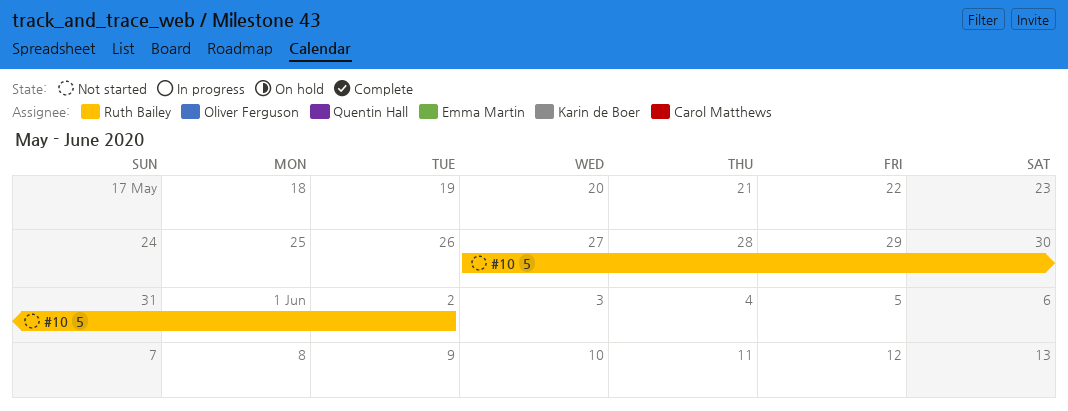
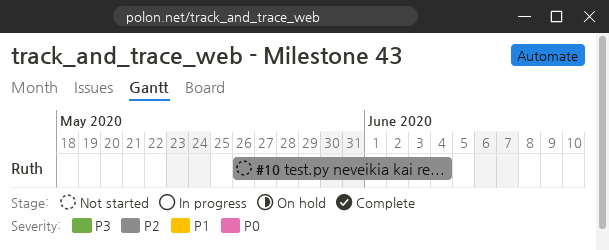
#10, start: May 27 -> May 26
#10, due: Jun 2 -> Jun 4

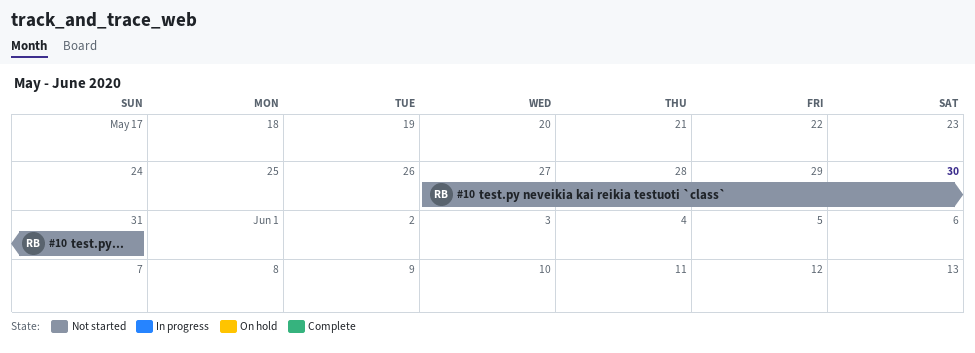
#10, start: May 26 -> May 27
#10, due: Jun 4 -> May 31

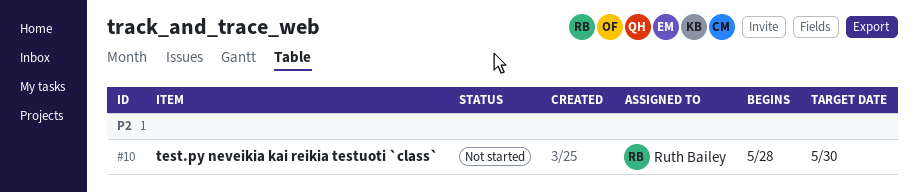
#10, start: May 27 -> May 28
#10, due: May 31 -> May 30

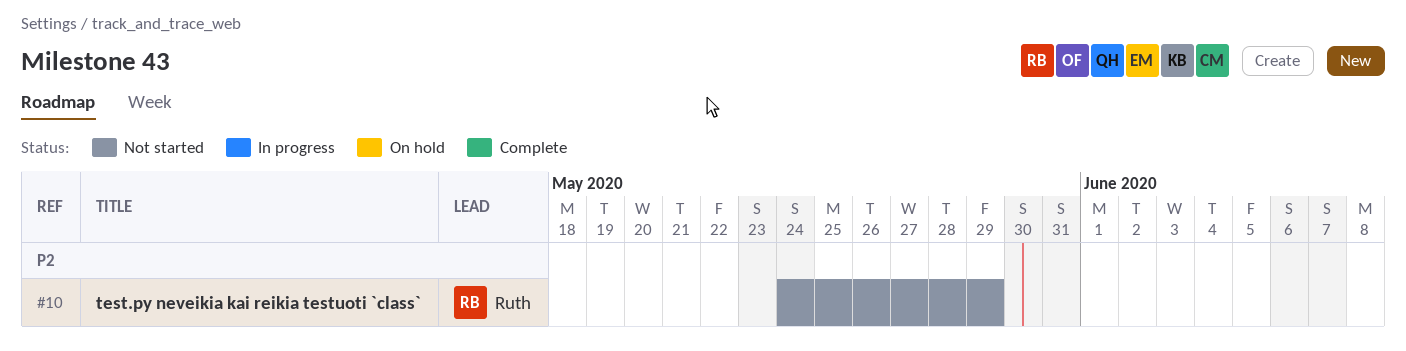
#10, start: May 28 -> May 24
#10, due: May 30 -> May 29

